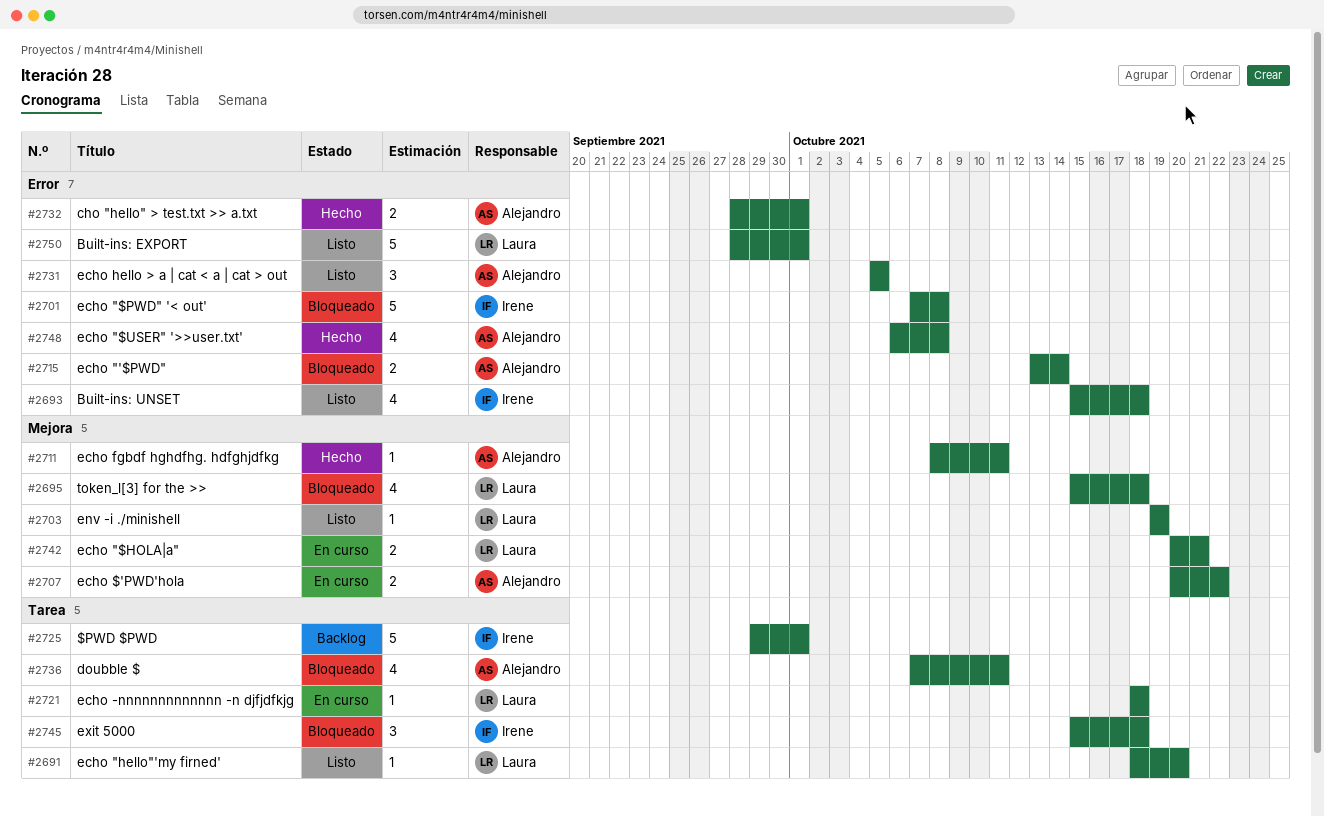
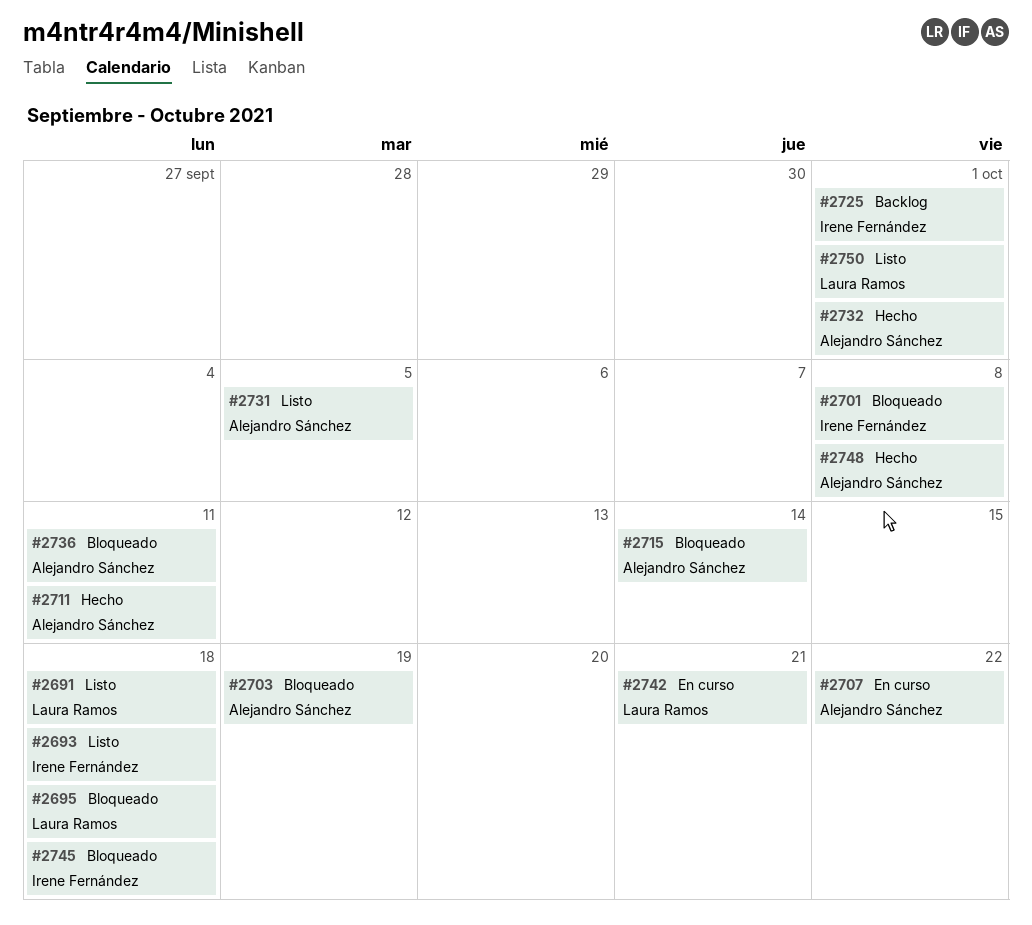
#2691, due: Oct 20 -> Oct 18
#2703, status: Listo -> Bloqueado
#2703, owner: Laura Ramos -> Alejandro Sánchez
#2721: present -> none

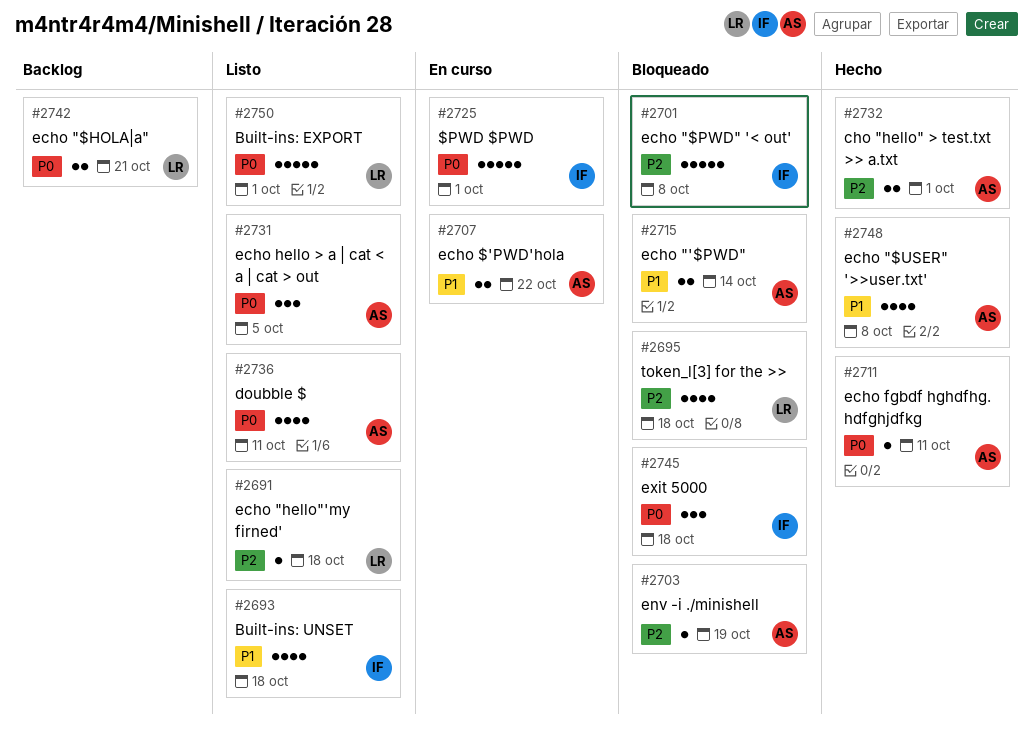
#2725, status: Backlog -> En curso
#2736, status: Bloqueado -> Listo
#2742, status: En curso -> Backlog

